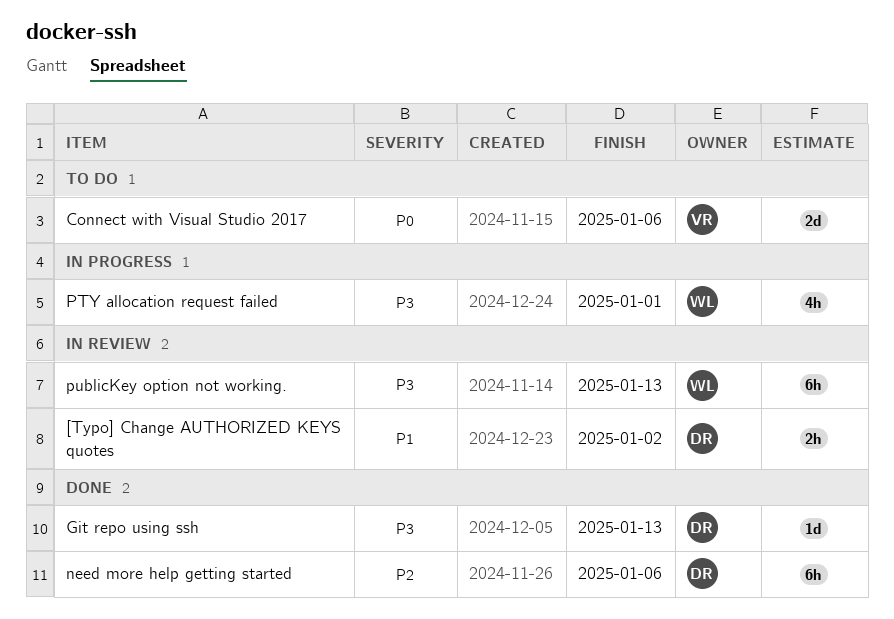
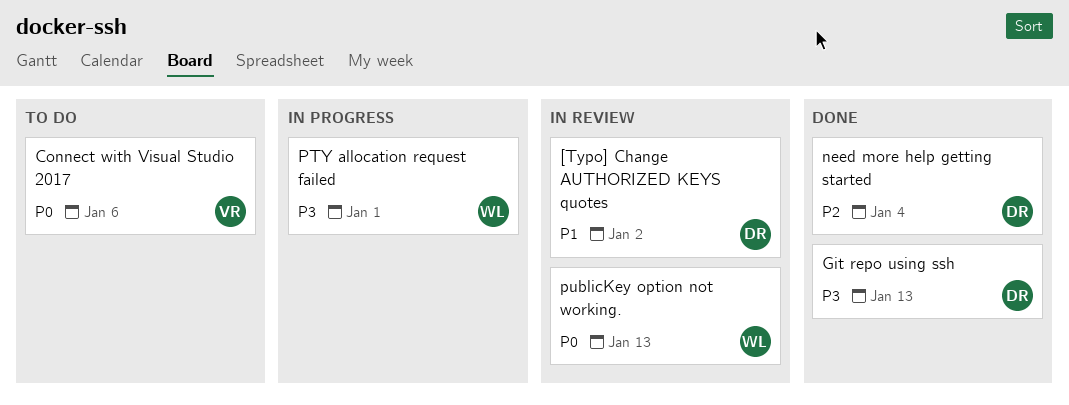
need more help getting started, due: Jan 6 -> Jan 4
publicKey option not working., priority: P3 -> P0

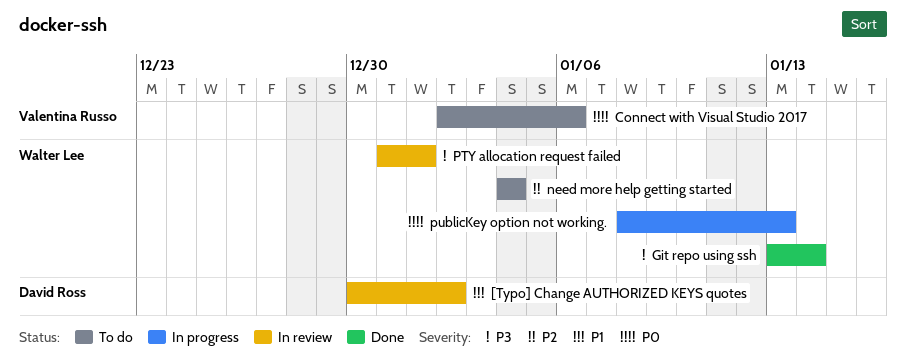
Git repo using ssh, owner: David Ross -> Walter Lee
Git repo using ssh, due: Jan 13 -> Jan 14
need more help getting started, status: Done -> To do
need more help getting started, owner: David Ross -> Walter Lee
PTY allocation request failed, status: In progress -> In review
publicKey option not working., status: In review -> In progress

